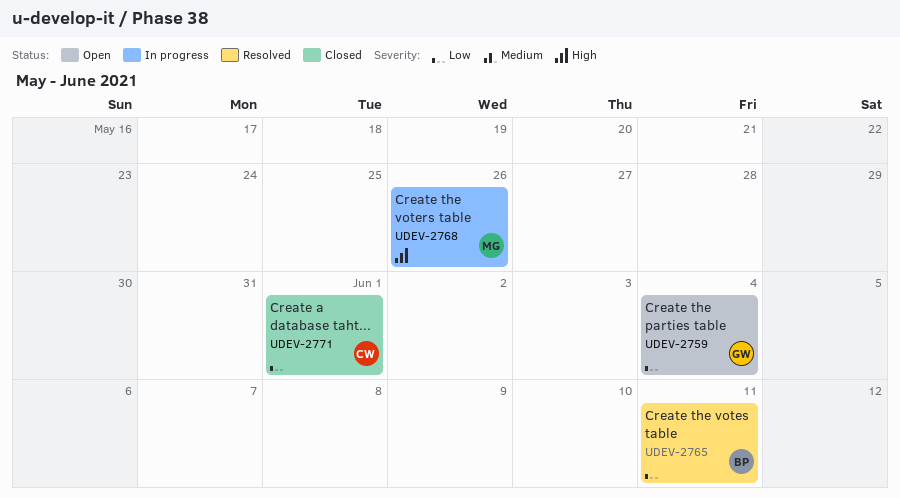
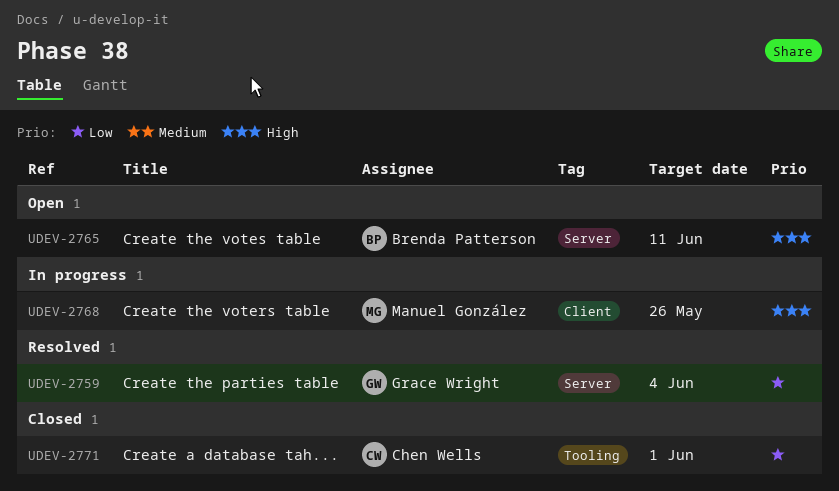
UDEV-2759, status: Open -> Resolved
UDEV-2765, status: Resolved -> Open
UDEV-2765, priority: Low -> High

